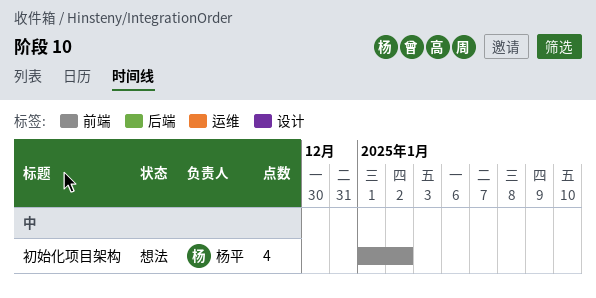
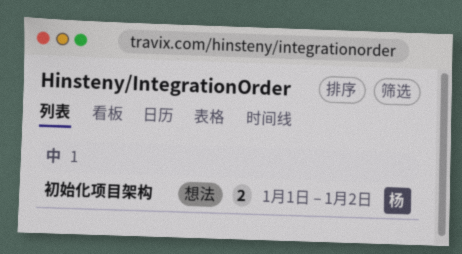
初始化项目架构, estimate: 4 -> 2

